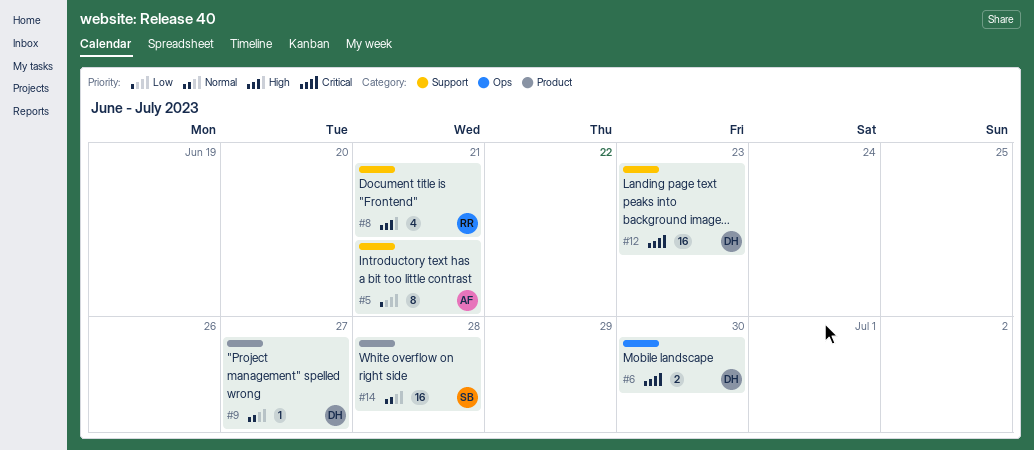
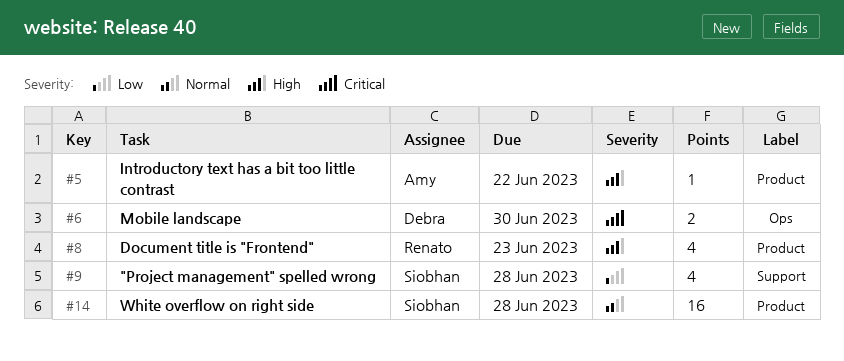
#5, priority: Low -> High
#5, label: Support -> Product
#5, estimate: 8 -> 1
#5, due: Jun 21 -> Jun 22
#8, label: Support -> Product
#8, due: Jun 21 -> Jun 23
#9, owner: Debra -> Siobhan
#9, priority: Normal -> Low
#9, label: Product -> Support
#9, estimate: 1 -> 4
#9, due: Jun 27 -> Jun 28
#12: present -> none

